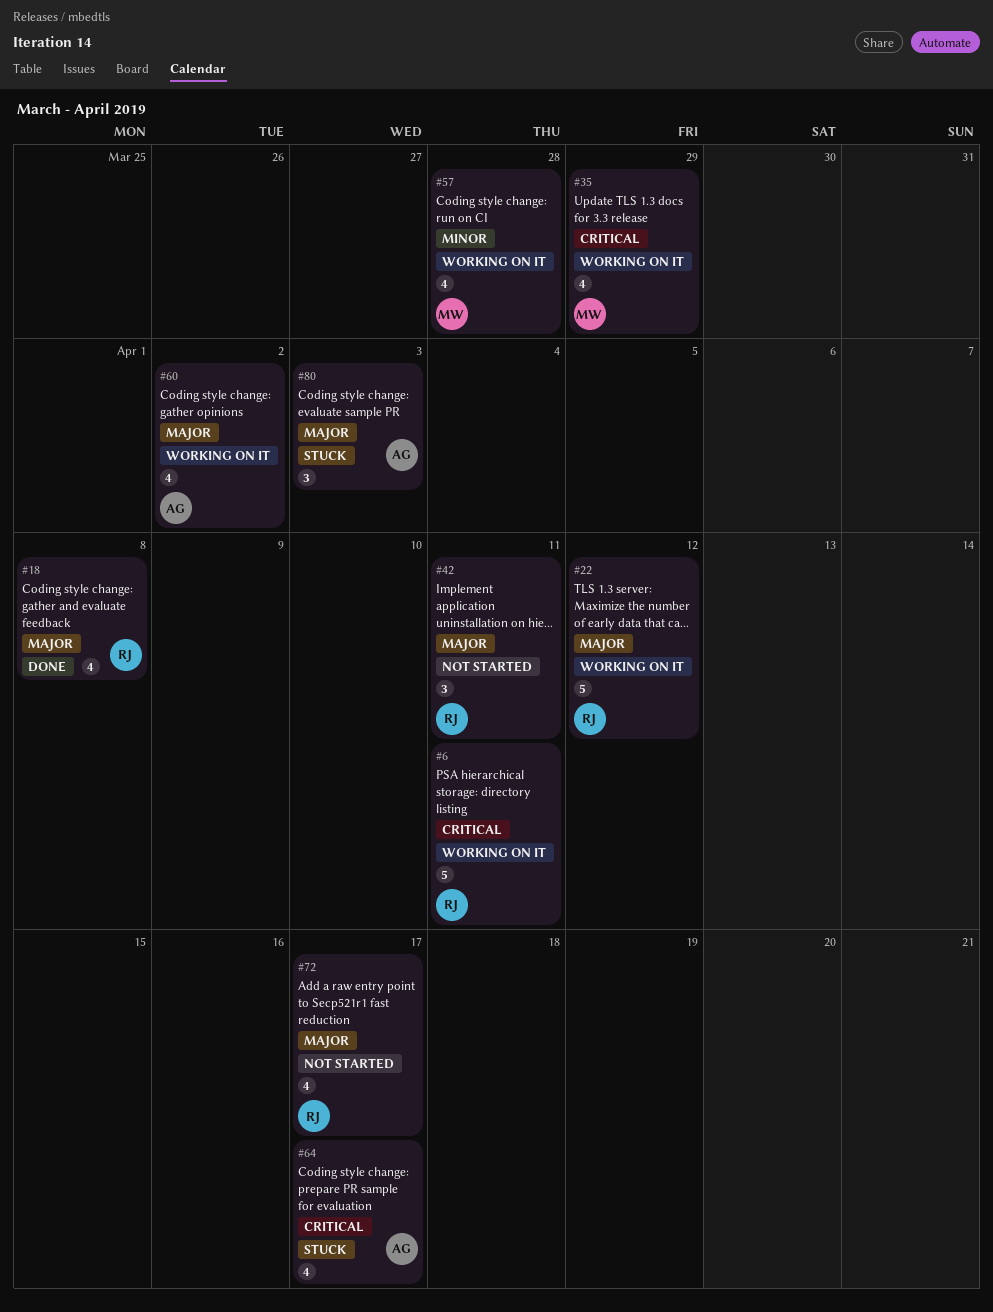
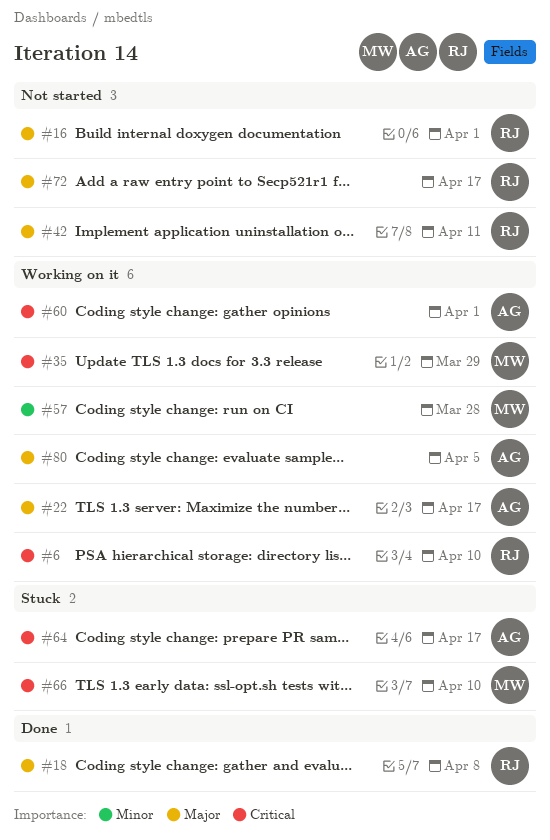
#6, due: Apr 11 -> Apr 10
#16: none -> present
#22, owner: RJ -> AG
#22, due: Apr 12 -> Apr 17
#60, priority: Major -> Critical
#60, due: Apr 2 -> Apr 1
#66: none -> present
#80, status: Stuck -> Working on it
#80, due: Apr 3 -> Apr 5

